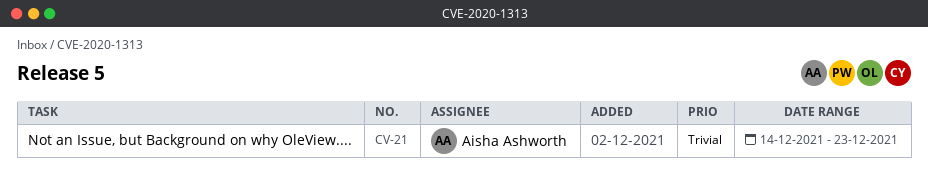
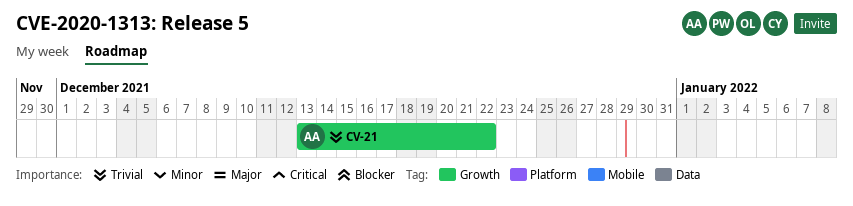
CV-21, start: Dec 14 -> Dec 13
CV-21, due: Dec 23 -> Dec 22

